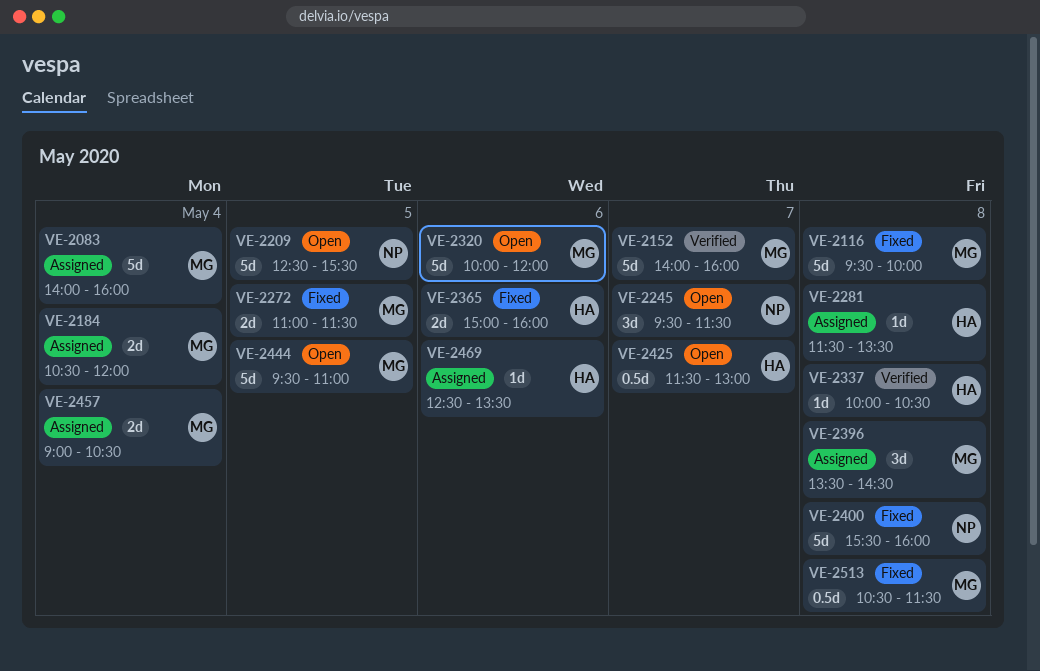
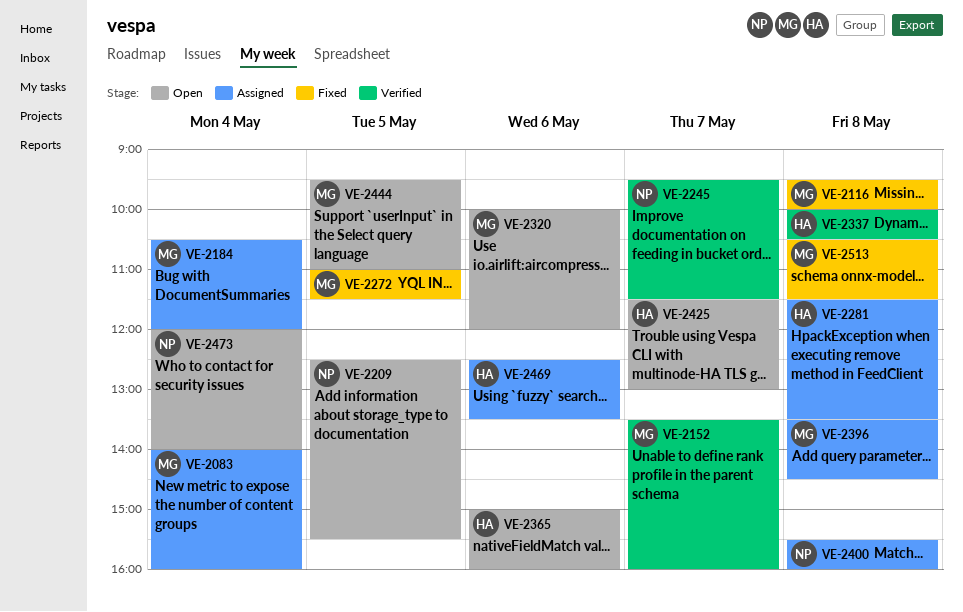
VE-2152, begins: 14:00 -> 13:30
VE-2245, status: Open -> Verified
VE-2365, status: Fixed -> Open
VE-2400, status: Fixed -> Assigned
VE-2457: present -> none
VE-2473: none -> present

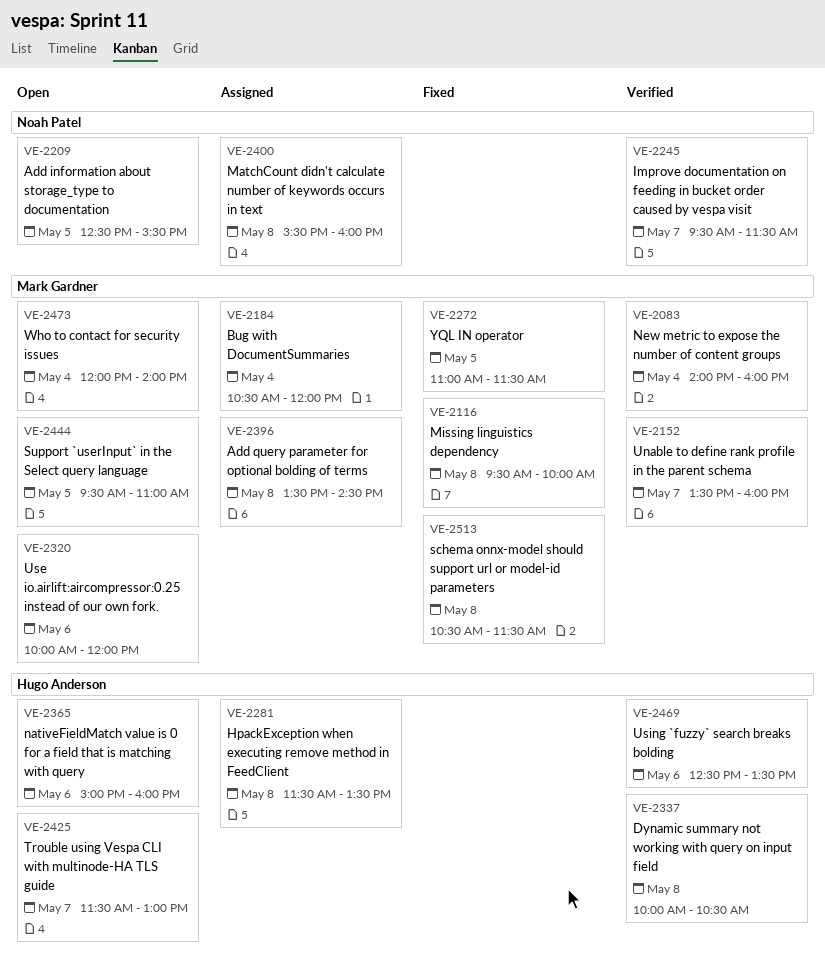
VE-2083, status: Assigned -> Verified
VE-2469, status: Assigned -> Verified
VE-2473, owner: Noah Patel -> Mark Gardner

